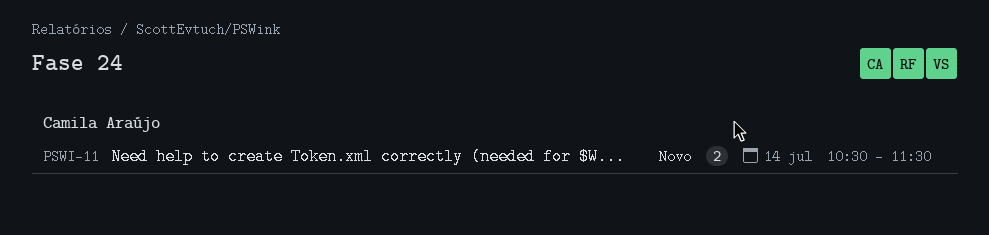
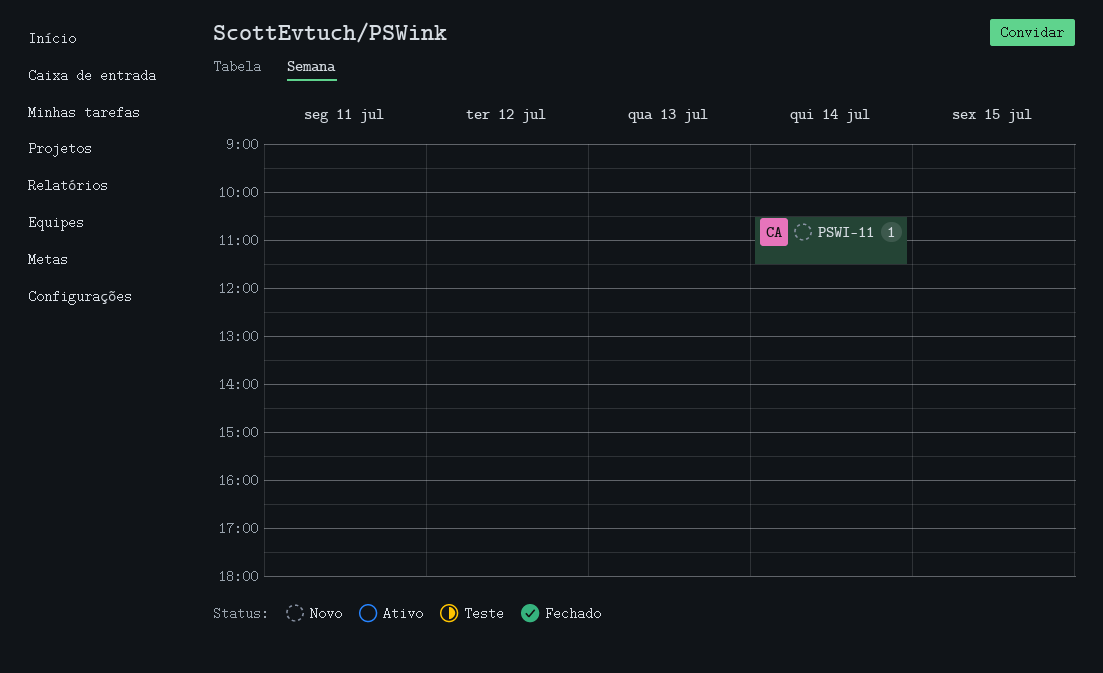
PSWI-11, estimate: 2 -> 1

